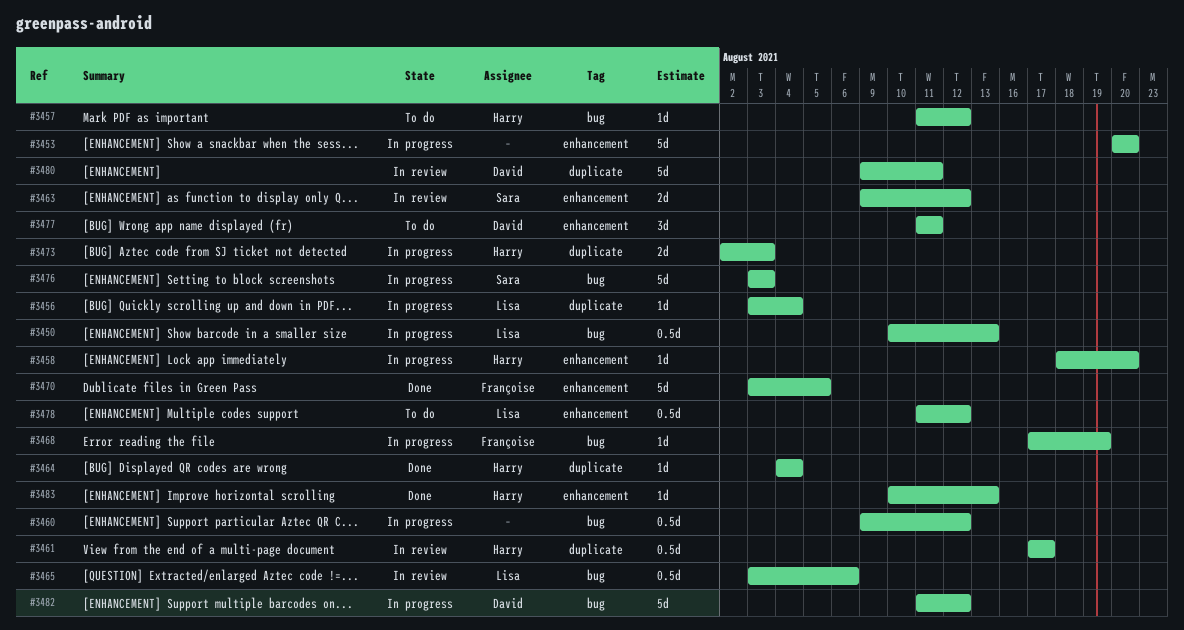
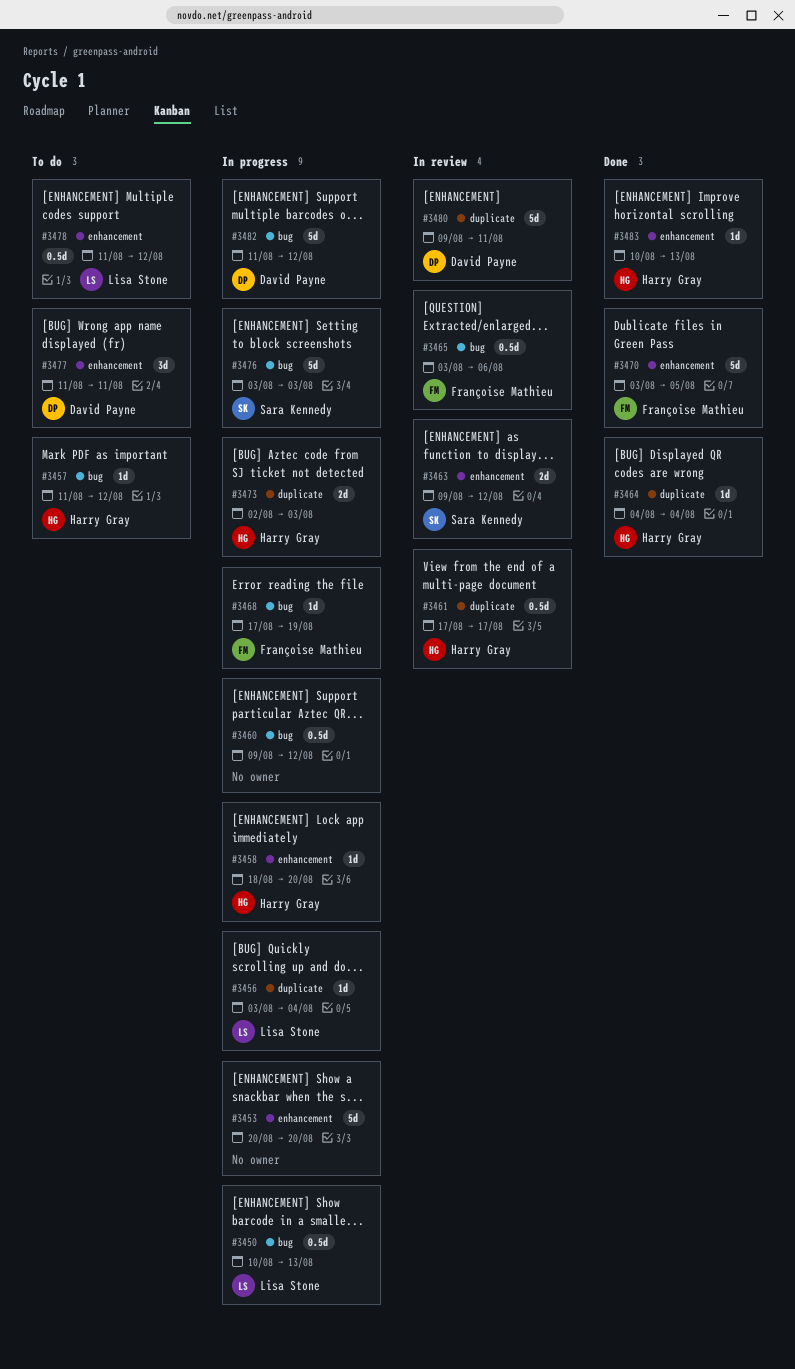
#3465, owner: Lisa Stone -> Françoise Mathieu

